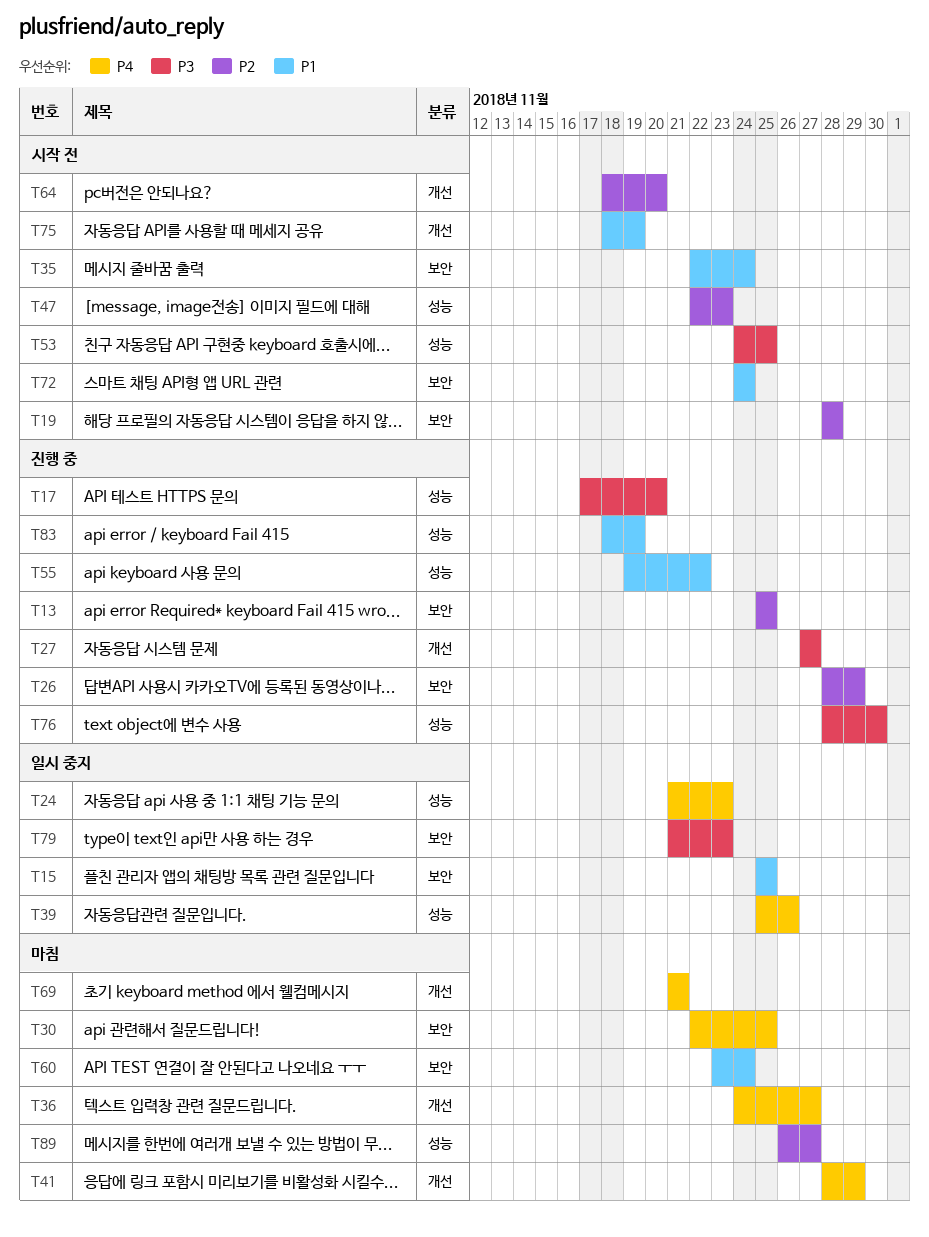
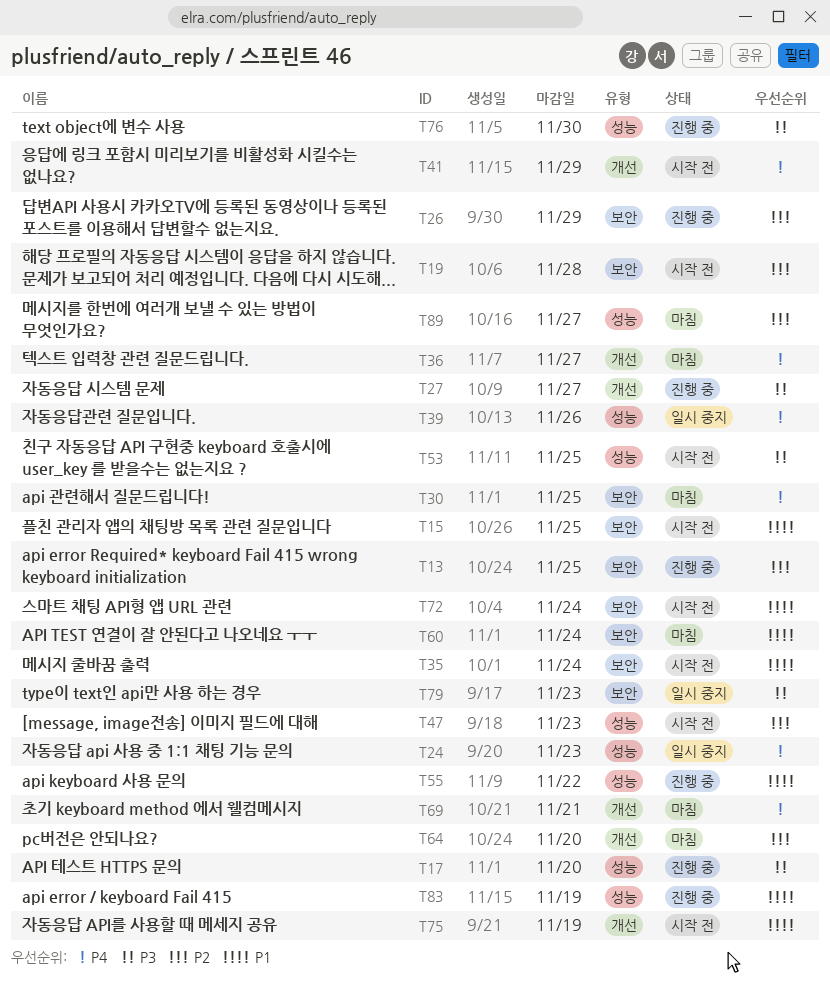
T15, status: 일시 중지 -> 시작 전
T41, status: 마침 -> 시작 전
T64, status: 시작 전 -> 마침

